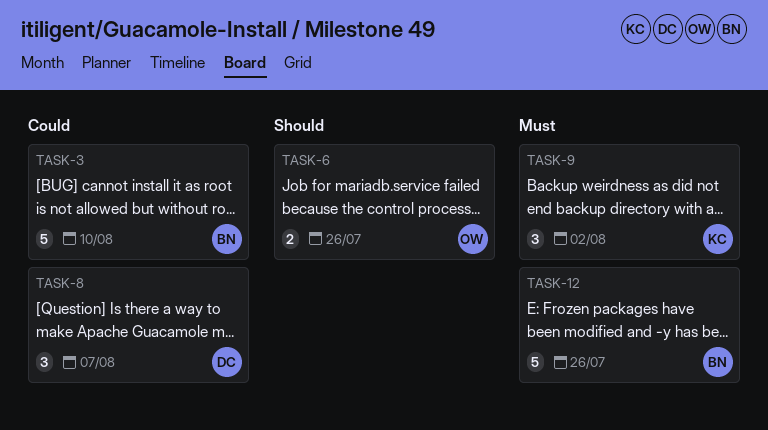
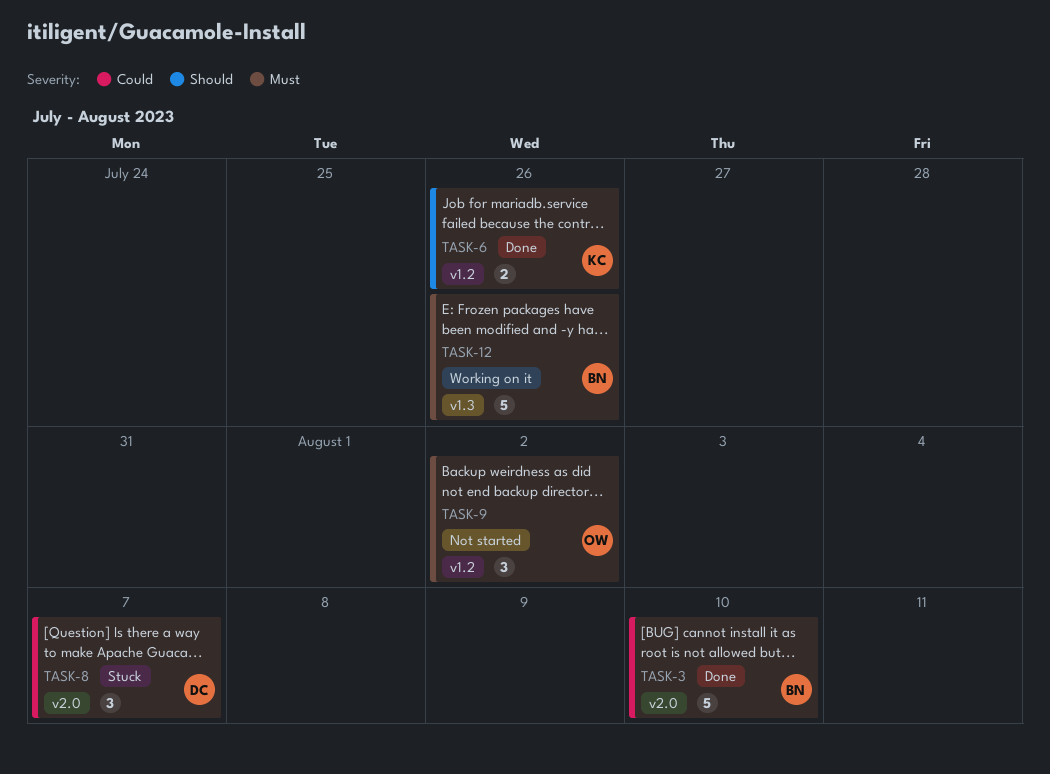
TASK-6, owner: OW -> KC
TASK-9, owner: KC -> OW

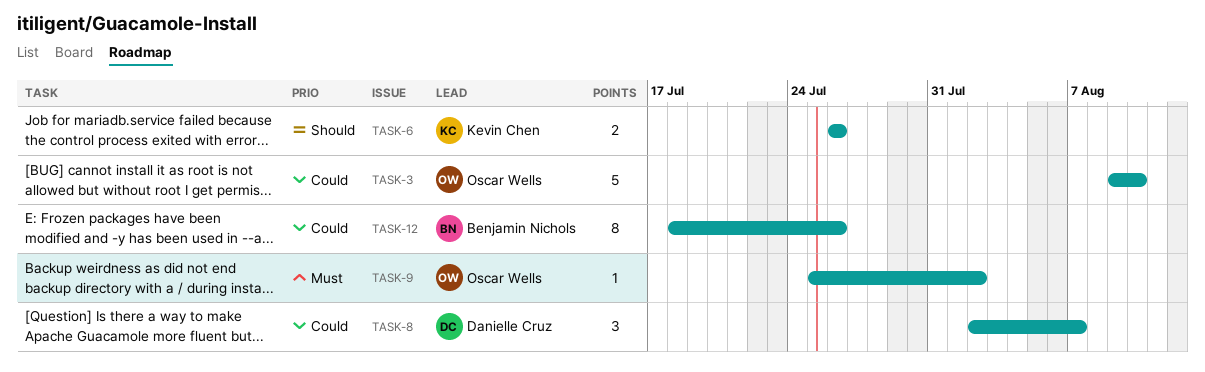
TASK-3, owner: Benjamin Nichols -> Oscar Wells
TASK-9, estimate: 3 -> 1
TASK-12, priority: Must -> Could
TASK-12, estimate: 5 -> 8

